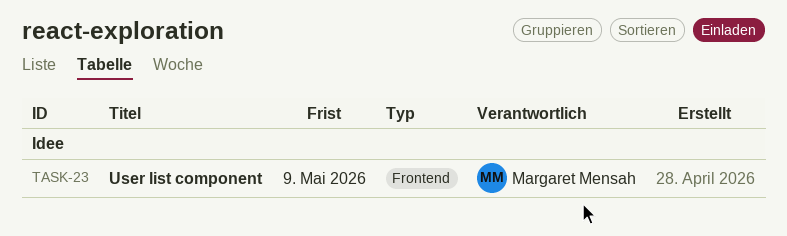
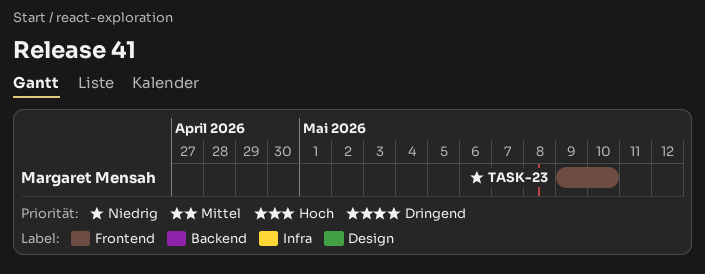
TASK-23, due: May 9 -> May 10

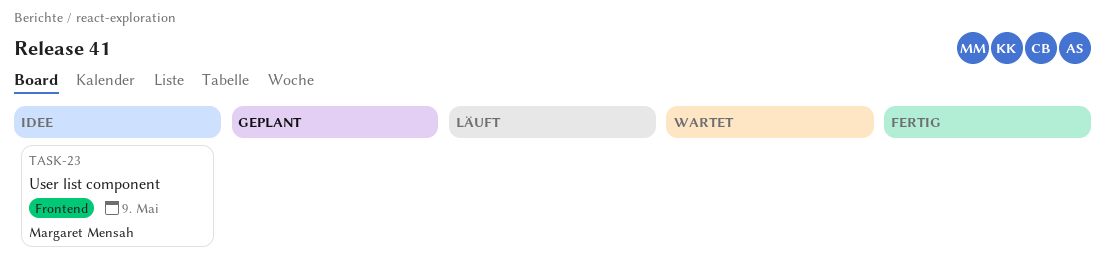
TASK-23, due: May 10 -> May 9

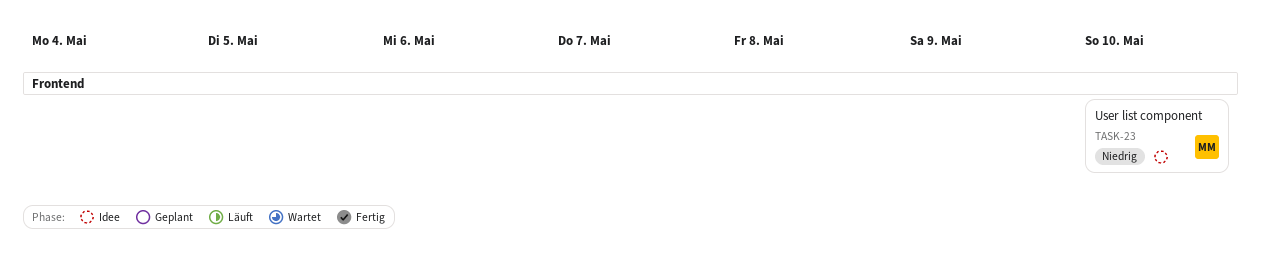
TASK-23, due: May 9 -> May 10

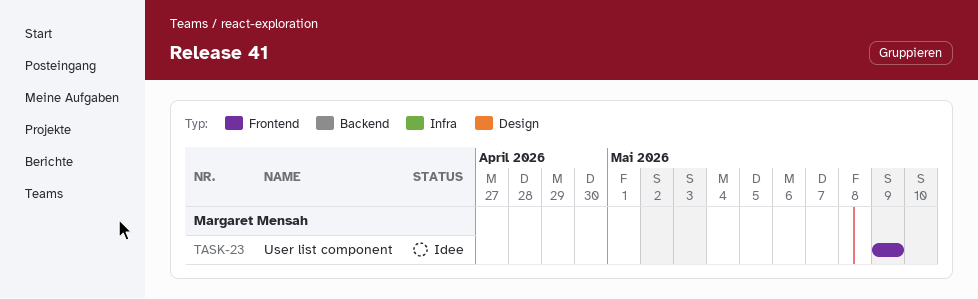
TASK-23, due: May 10 -> May 9

